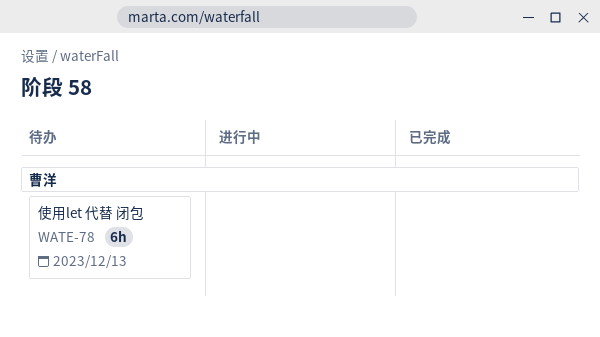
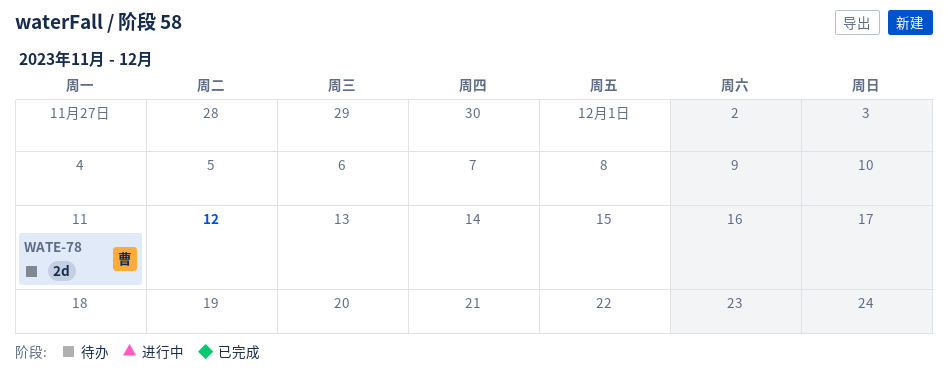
WATE-78, estimate: 6h -> 2d
WATE-78, due: Dec 13 -> Dec 11

